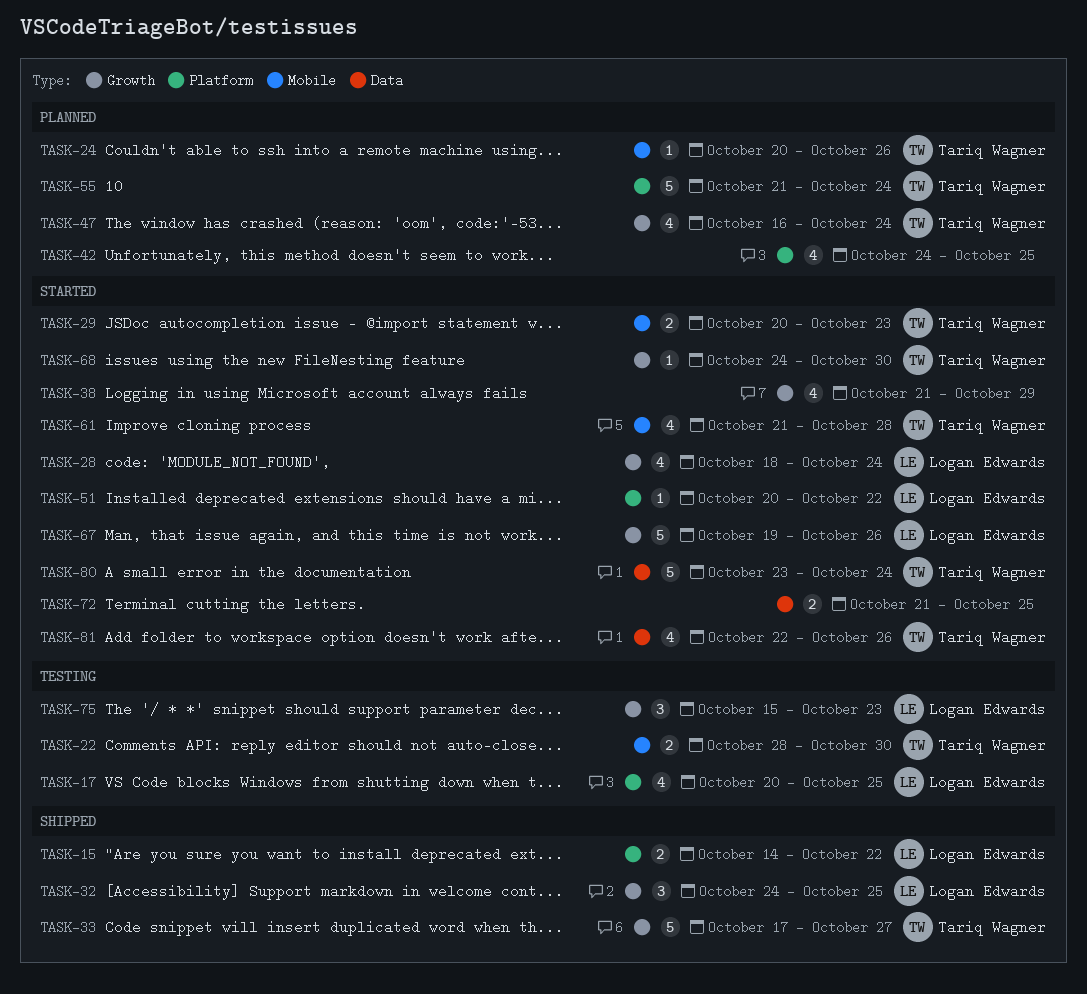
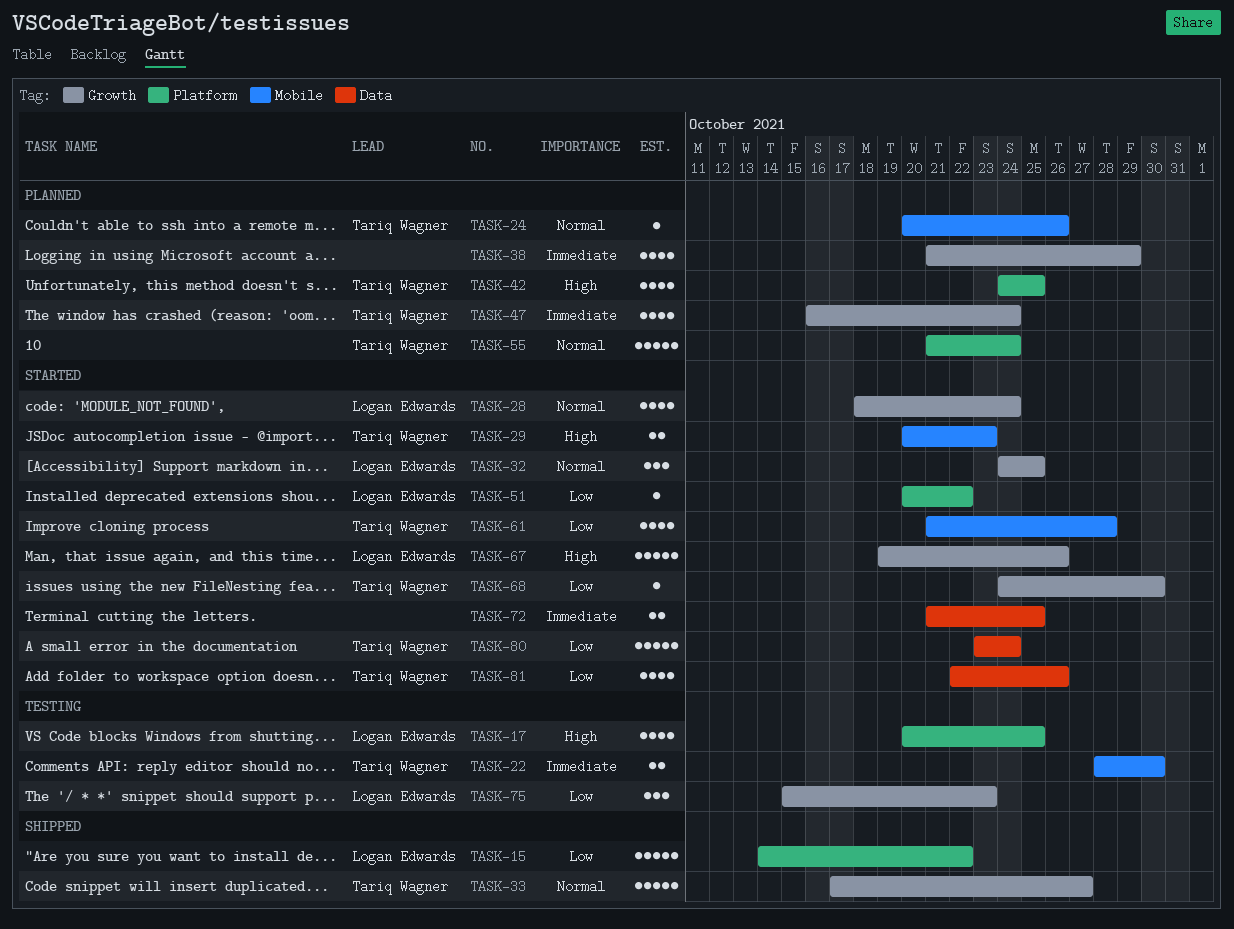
TASK-15, estimate: 2 -> 5
TASK-32, status: Shipped -> Started
TASK-38, status: Started -> Planned
TASK-42, owner: none -> Tariq Wagner

